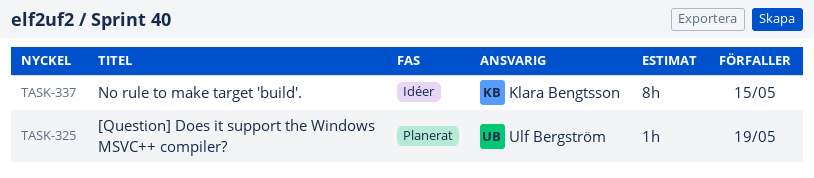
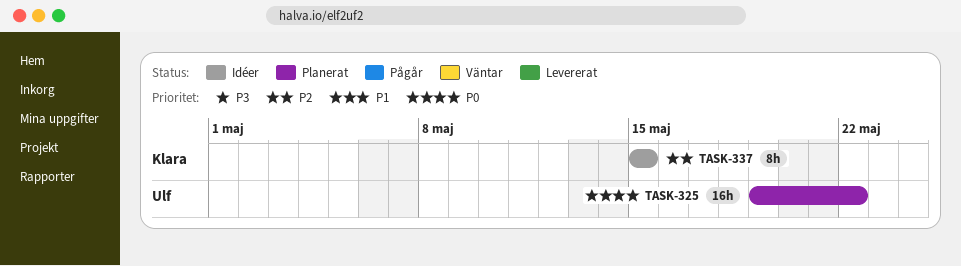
TASK-325, estimate: 1h -> 16h
TASK-325, due: May 19 -> May 22

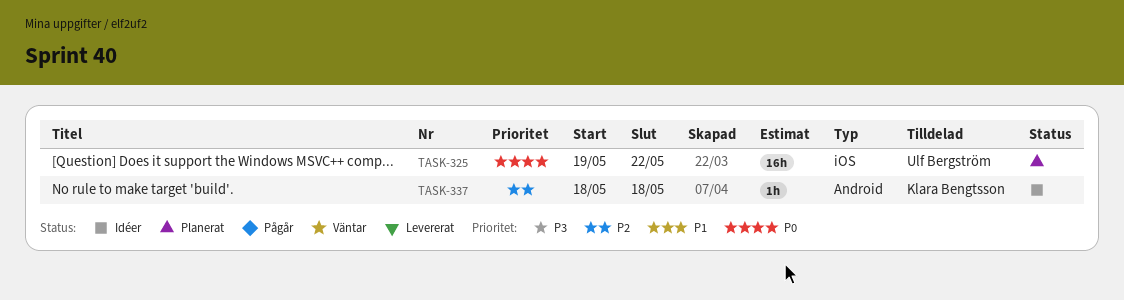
TASK-337, estimate: 8h -> 1h
TASK-337, start: May 15 -> May 18
TASK-337, due: May 15 -> May 18

